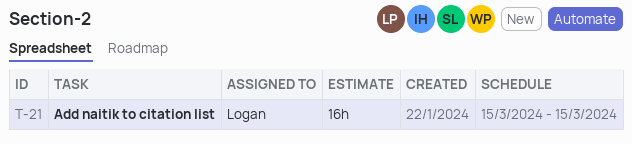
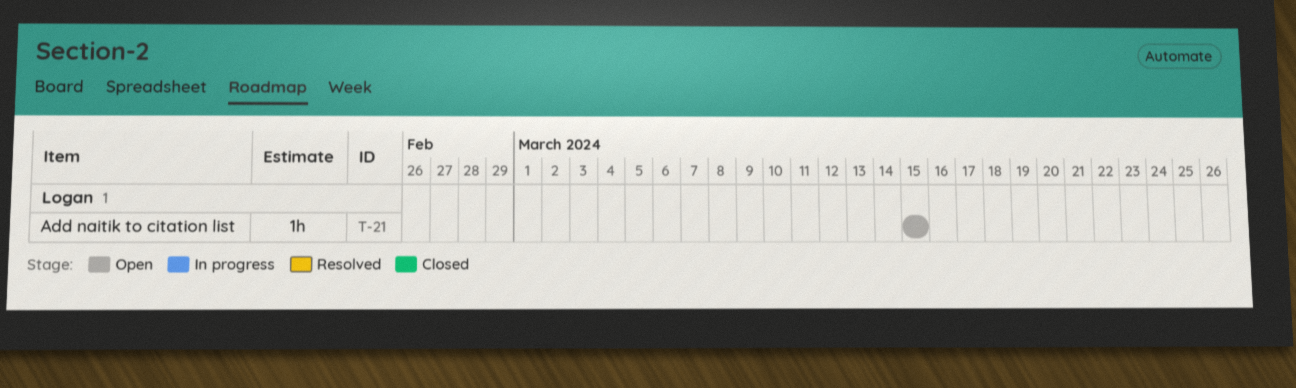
T-21, estimate: 16h -> 1h

